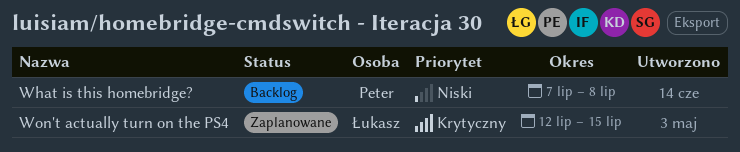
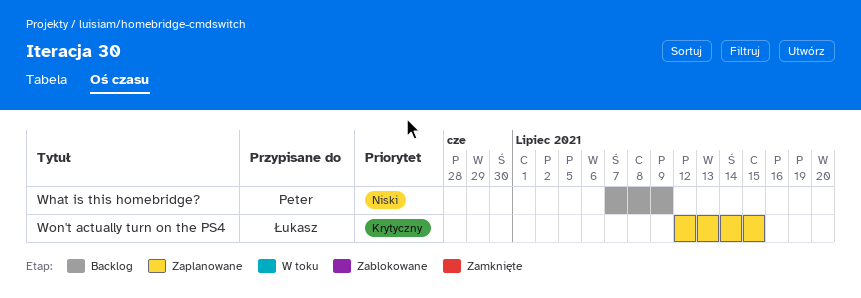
What is this homebridge?, due: Jul 8 -> Jul 9

